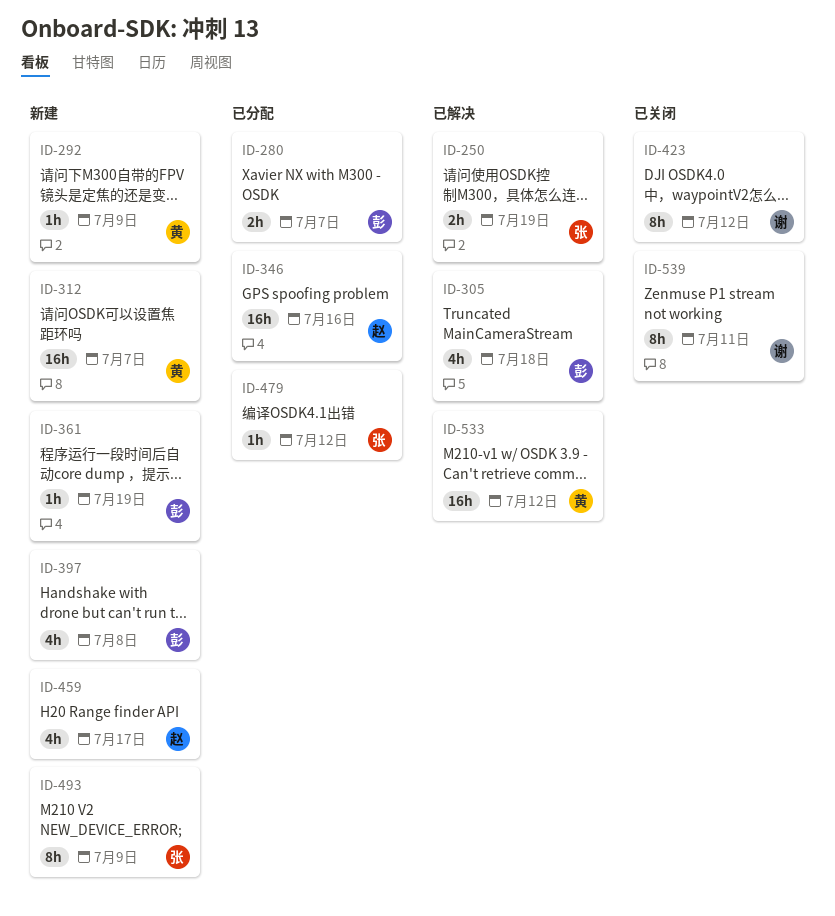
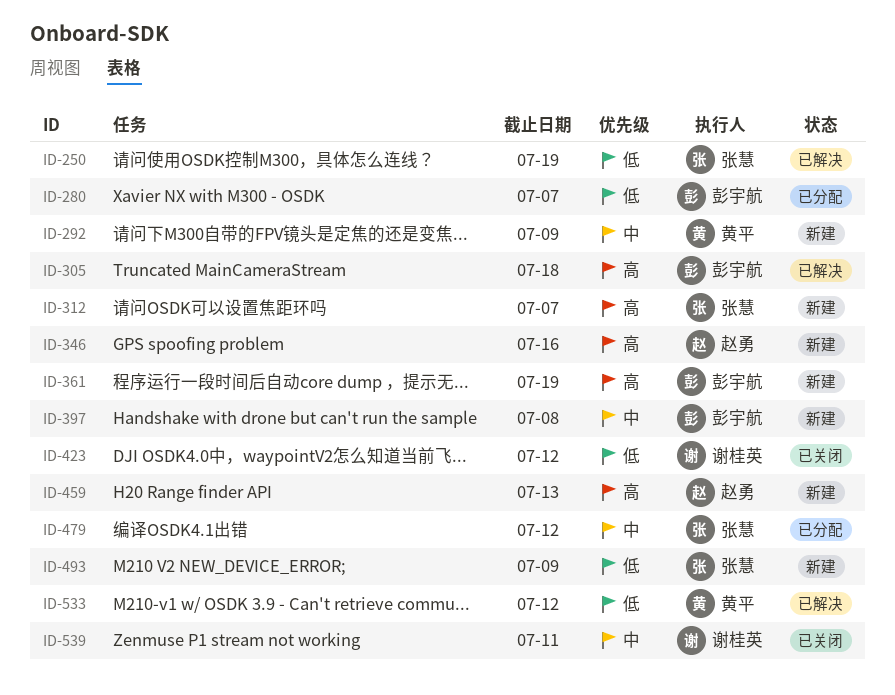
ID-312, owner: 黄平 -> 张慧
ID-346, status: 已分配 -> 新建
ID-459, due: Jul 17 -> Jul 13

